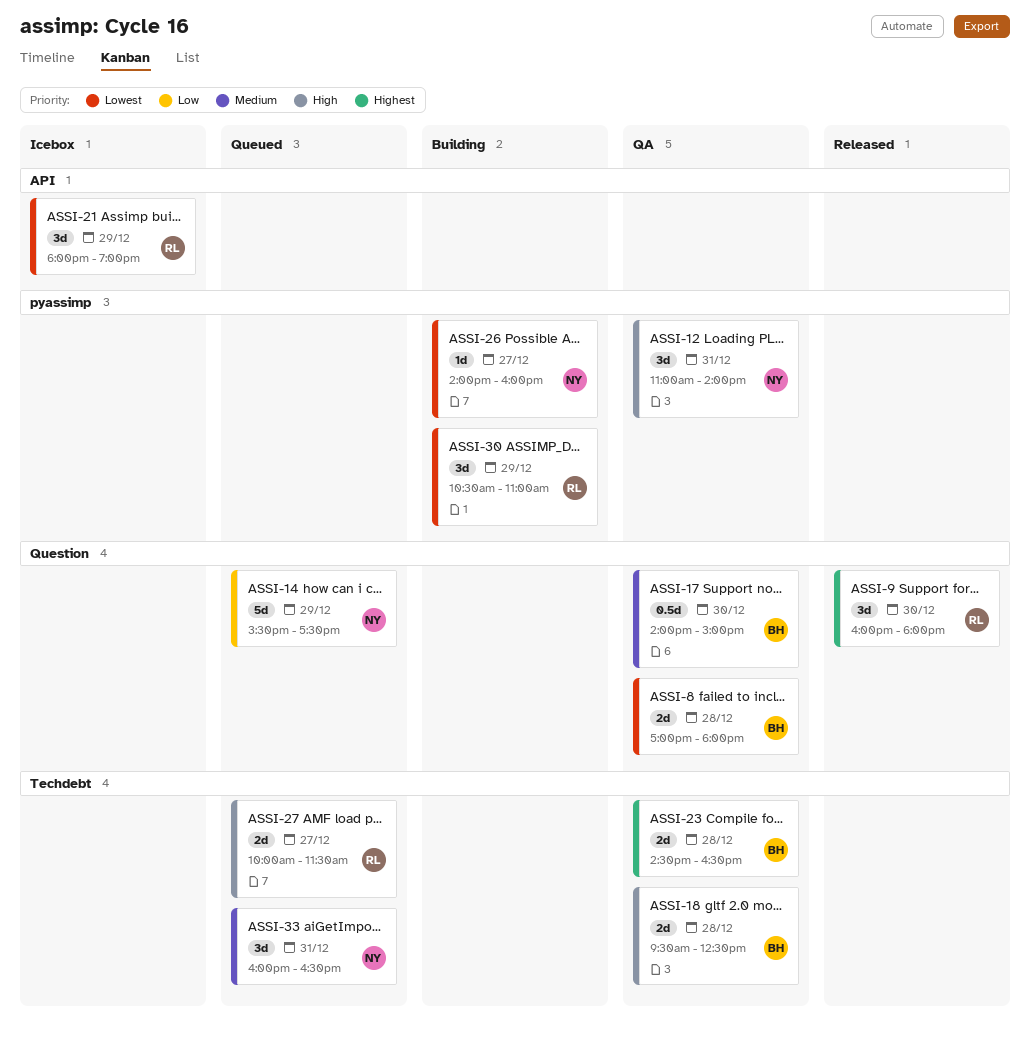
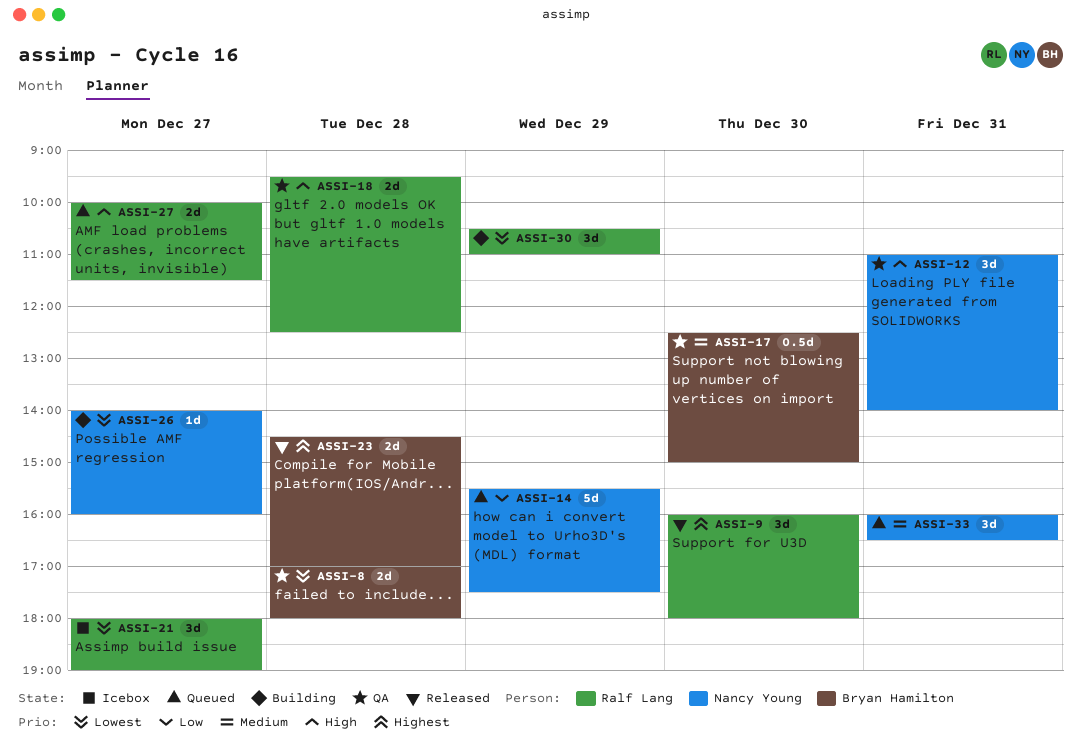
ASSI-17, begins: 14:00 -> 12:30
ASSI-18, owner: Bryan Hamilton -> Ralf Lang
ASSI-21, day: Dec 29 -> Dec 27
ASSI-23, status: QA -> Released
ASSI-23, ends: 16:30 -> 17:00

